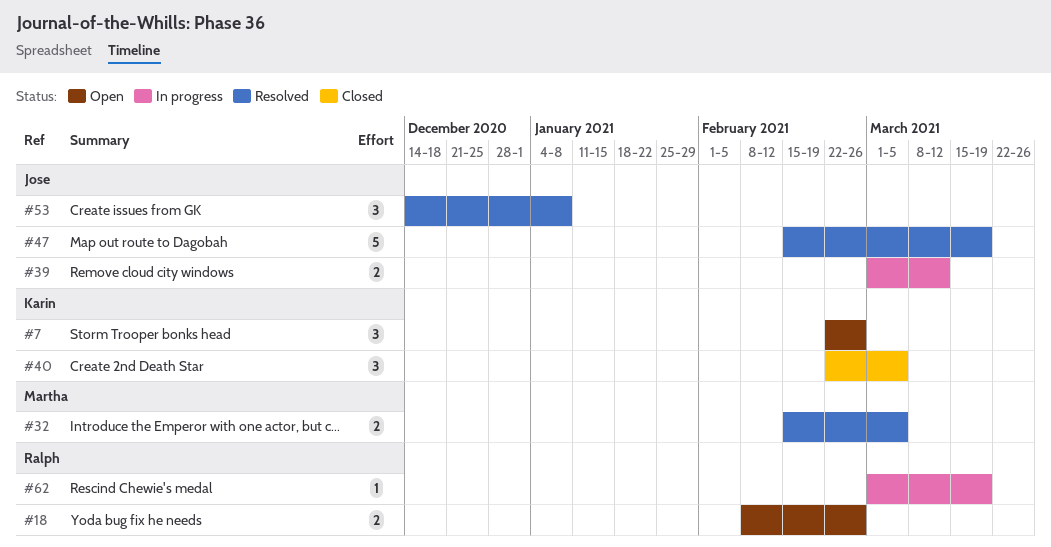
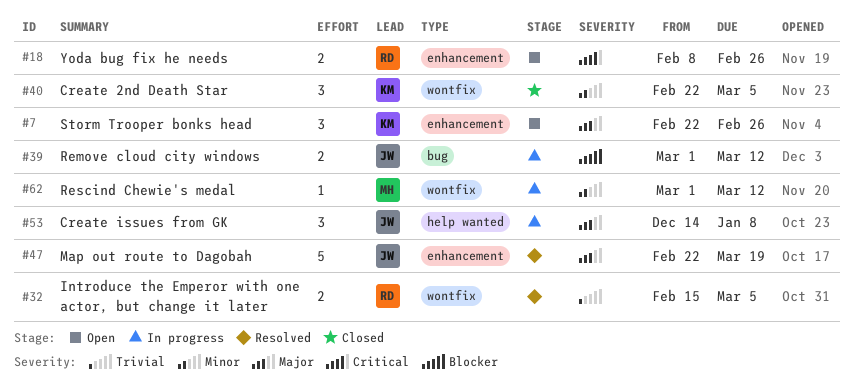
#32, owner: Martha -> Ralph
#47, start: Feb 15 -> Feb 22
#53, status: Resolved -> In progress
#62, owner: Ralph -> Martha
#62, due: Mar 19 -> Mar 12

